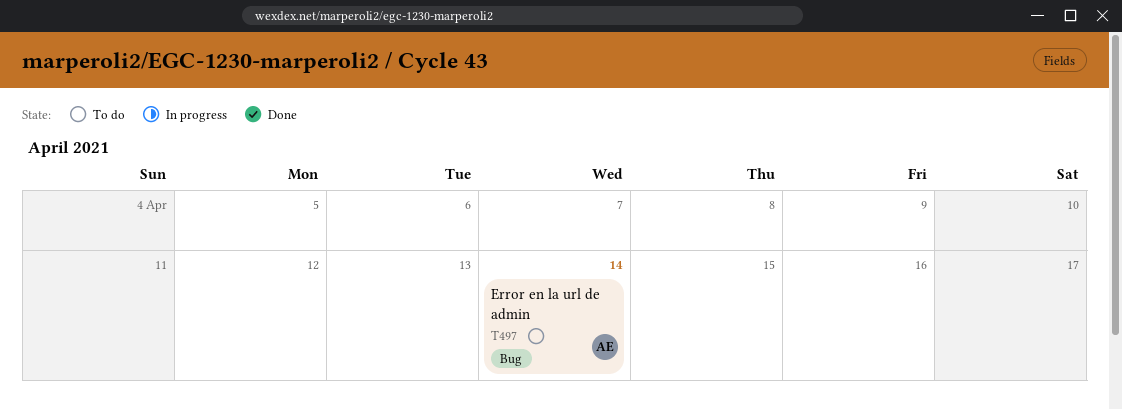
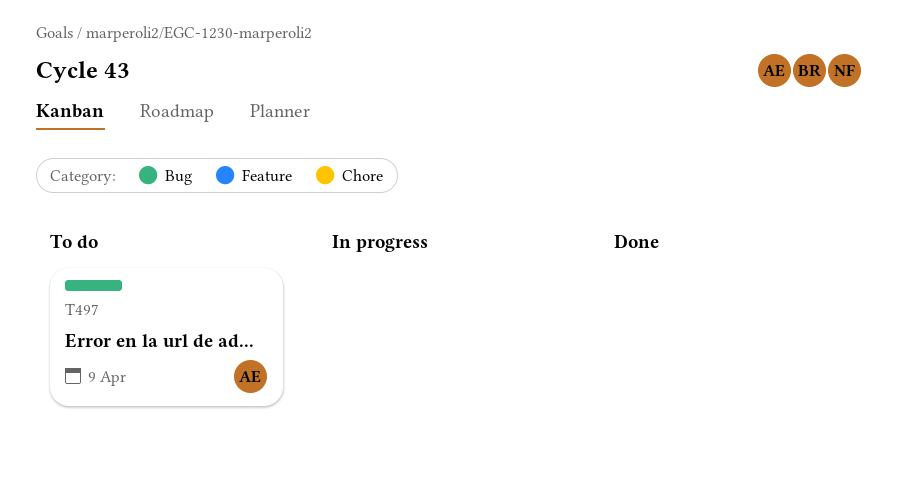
T497, due: Apr 14 -> Apr 9

